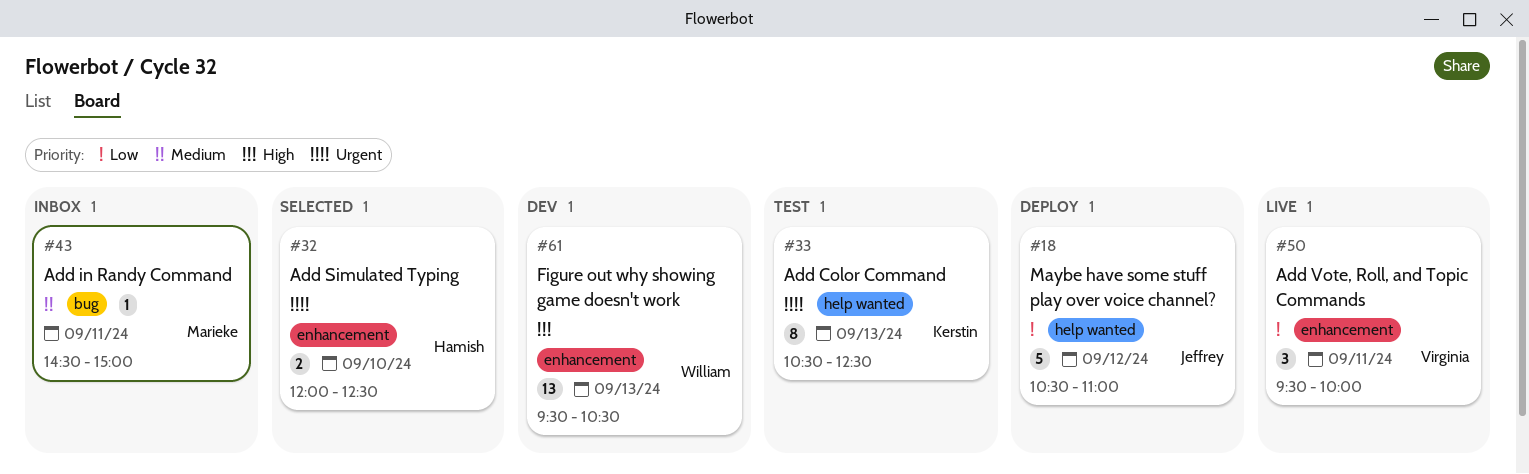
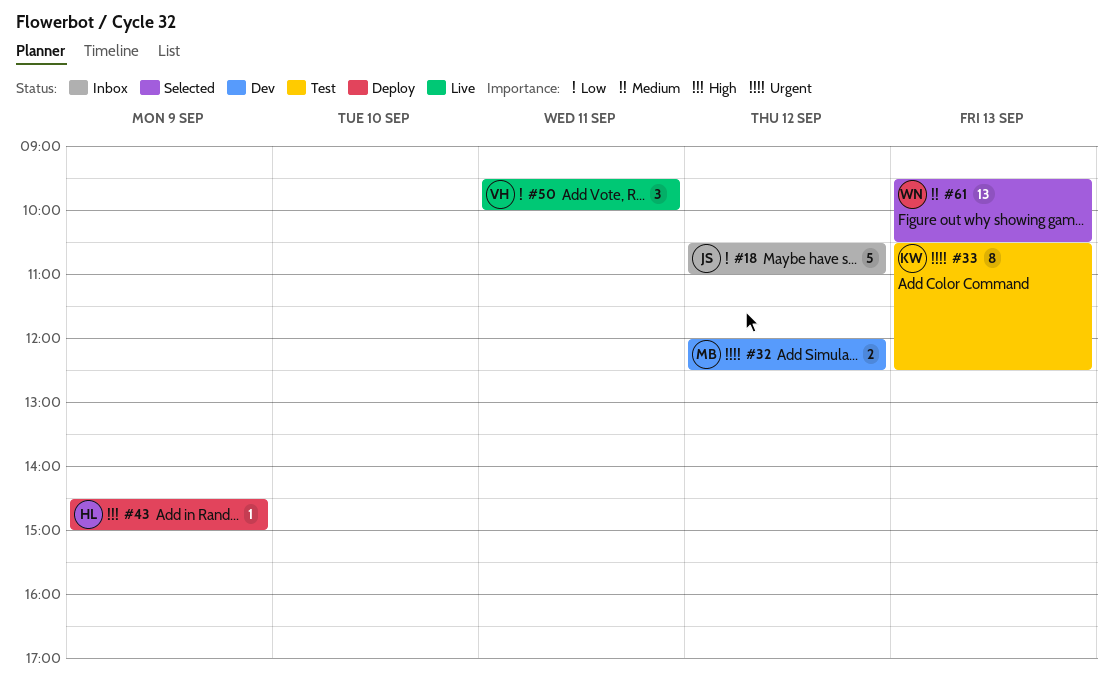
#18, status: Deploy -> Inbox
#32, status: Selected -> Dev
#32, owner: Hamish -> Marieke
#32, day: Sep 10 -> Sep 12
#43, status: Inbox -> Deploy
#43, owner: Marieke -> Hamish
#43, priority: Medium -> High
#43, day: Sep 11 -> Sep 9
#61, status: Dev -> Selected
#61, priority: High -> Medium

